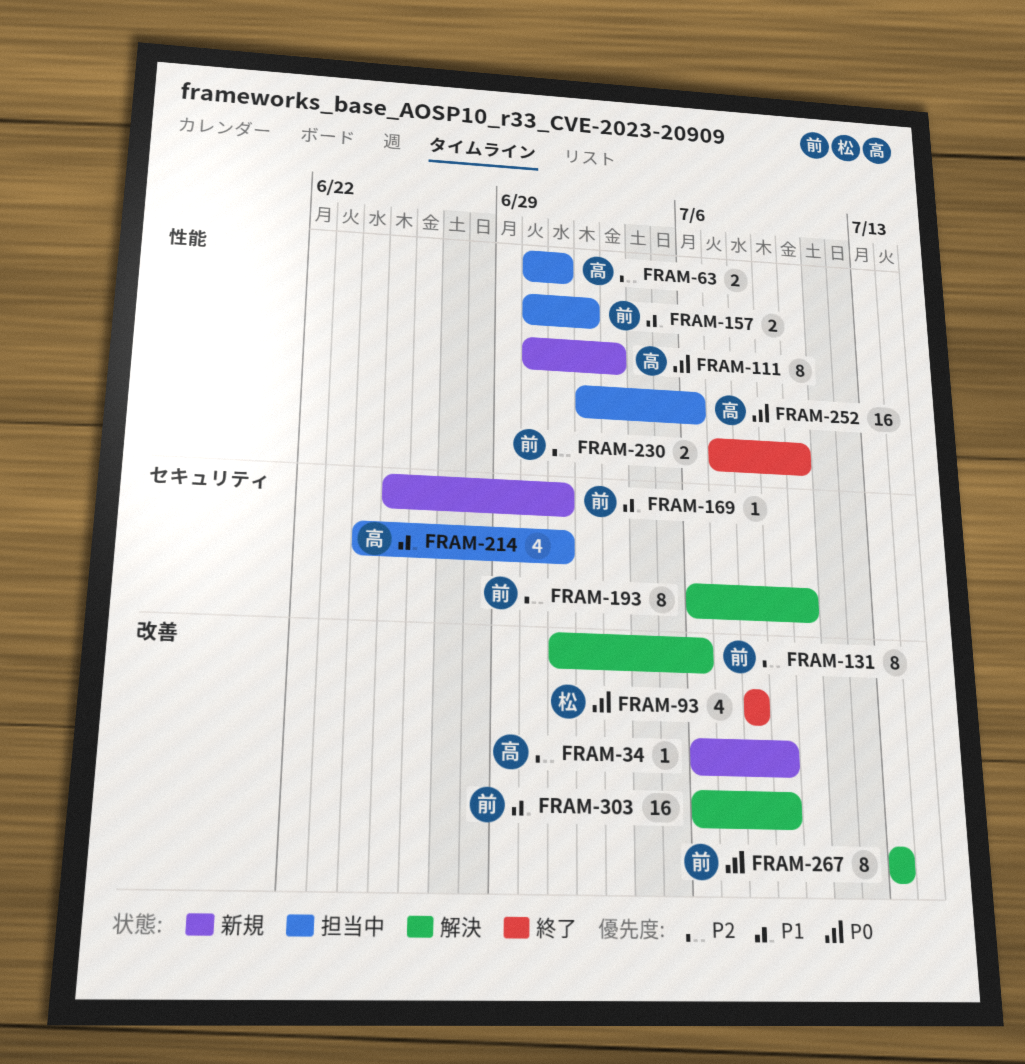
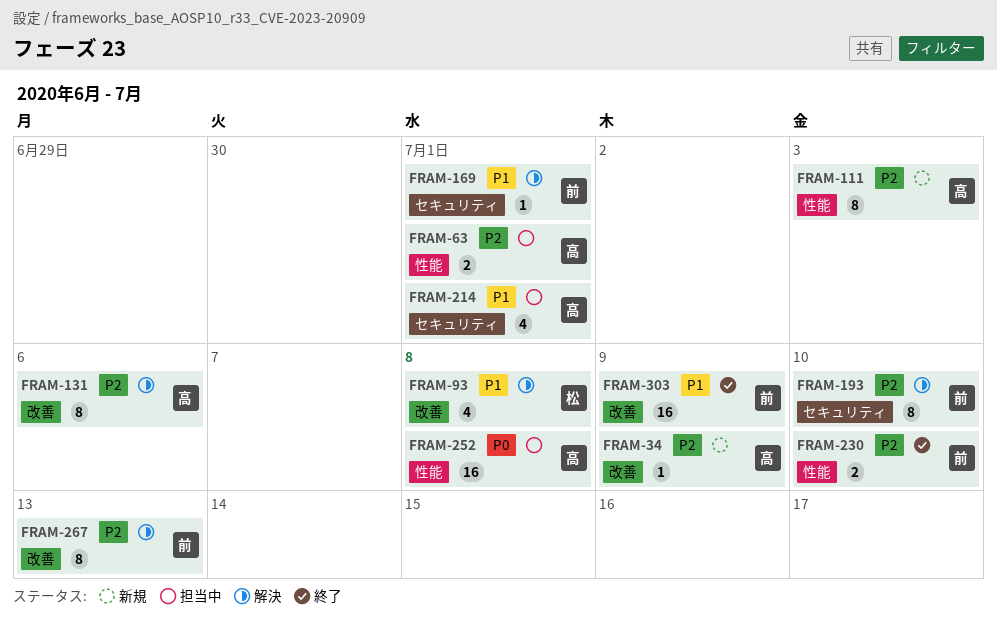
FRAM-93, status: 終了 -> 解決
FRAM-93, priority: P0 -> P1
FRAM-111, priority: P0 -> P2
FRAM-131, owner: 前 -> 高
FRAM-157: present -> none
FRAM-169, status: 新規 -> 解決
FRAM-252, due: Jul 6 -> Jul 8
FRAM-267, priority: P0 -> P2
FRAM-303, status: 解決 -> 終了

